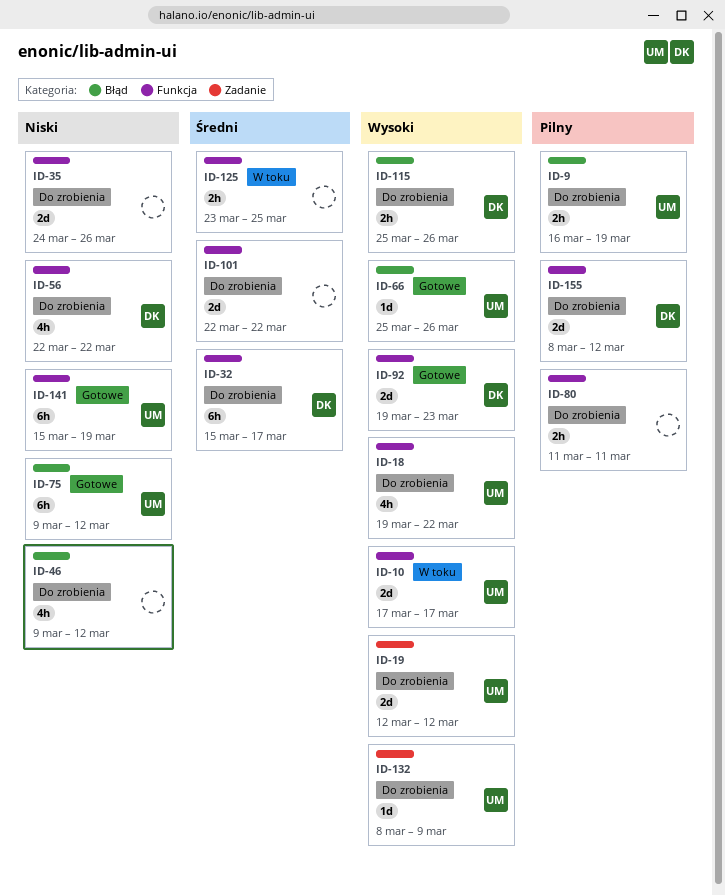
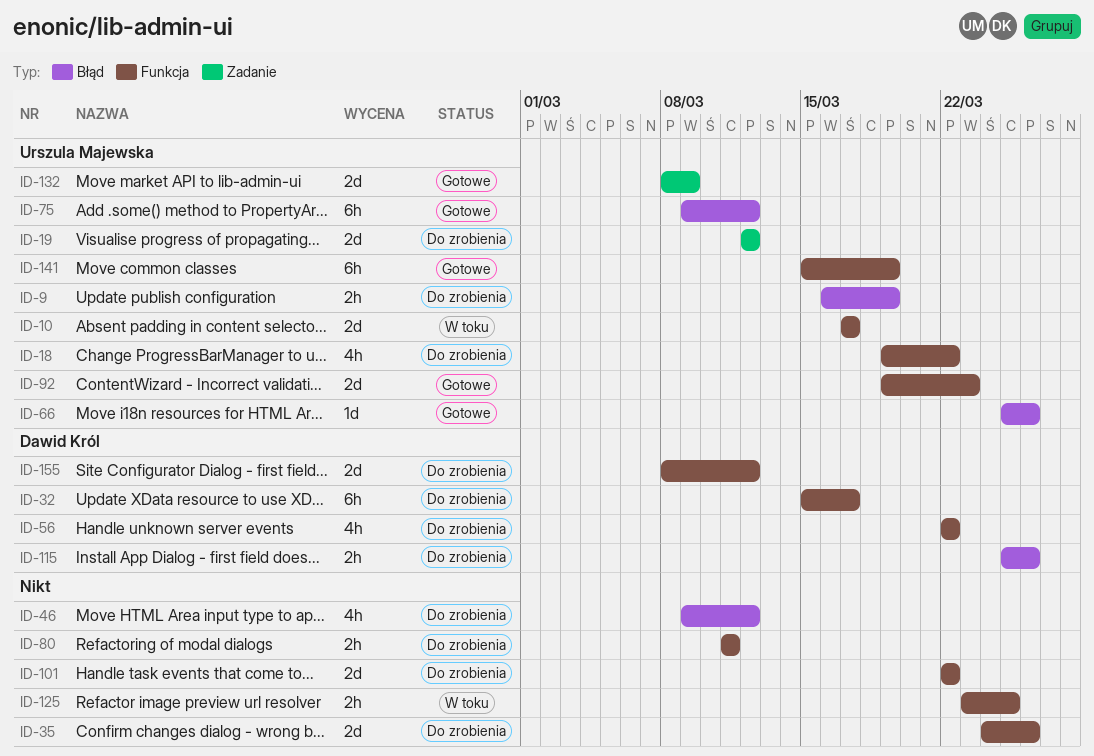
ID-92, owner: Dawid Król -> Urszula Majewska
ID-132, status: Do zrobienia -> Gotowe
ID-132, estimate: 1d -> 2d

